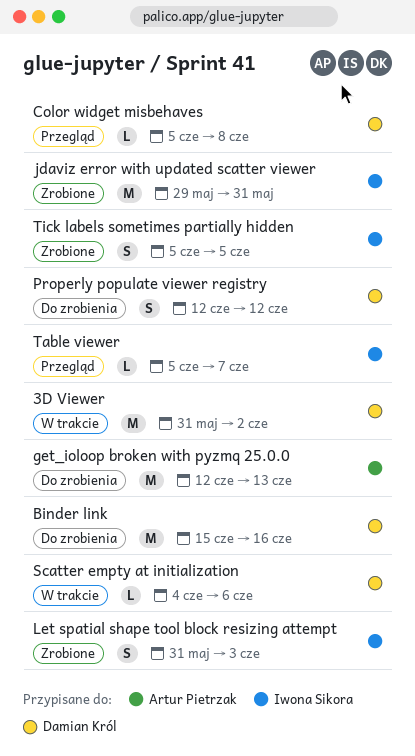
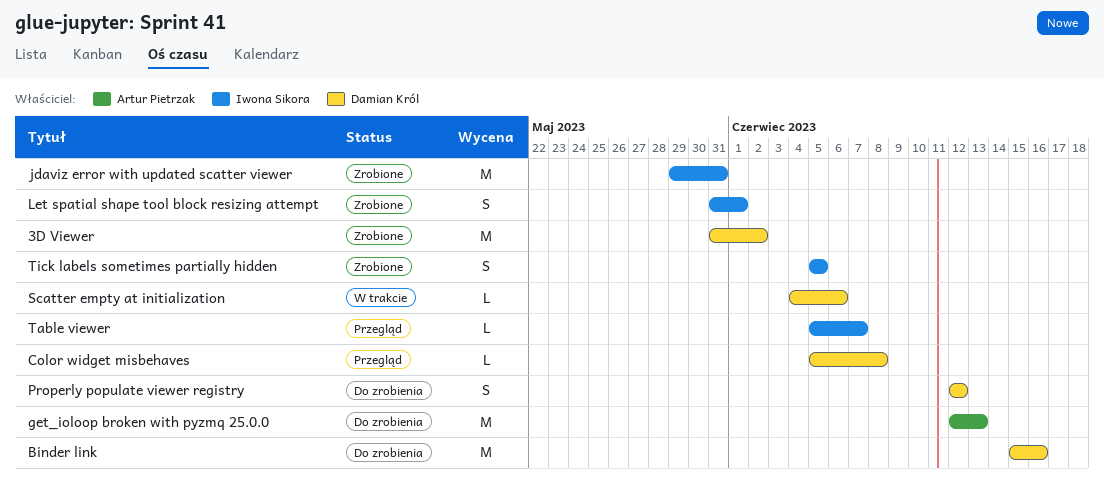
3D Viewer, status: W trakcie -> Zrobione
Let spatial shape tool block resizing attempt, due: Jun 3 -> Jun 1

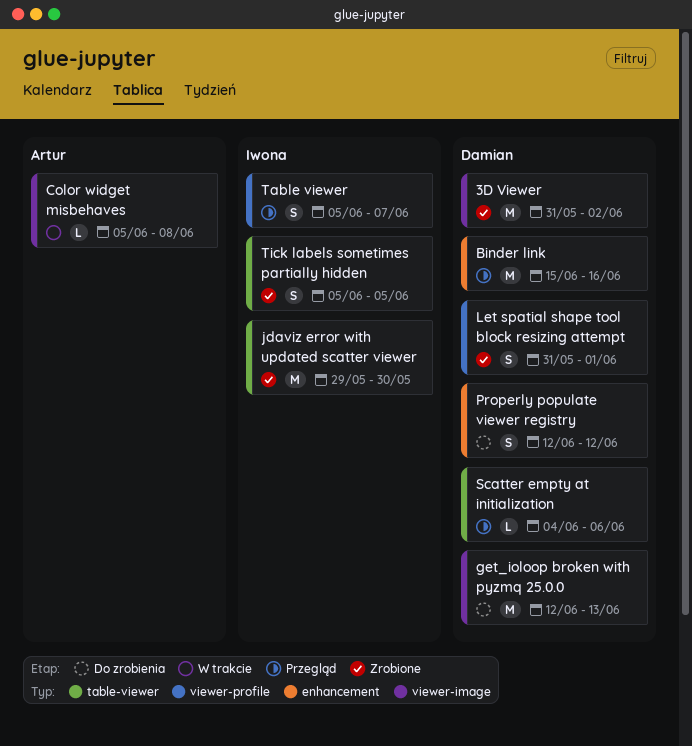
Binder link, status: Do zrobienia -> Przegląd
Color widget misbehaves, status: Przegląd -> W trakcie
Color widget misbehaves, owner: Damian Król -> Artur Pietrzak
get_ioloop broken with pyzmq 25.0.0, owner: Artur Pietrzak -> Damian Król
jdaviz error with updated scatter viewer, due: May 31 -> May 30
Let spatial shape tool block resizing attempt, owner: Iwona Sikora -> Damian Król
Scatter empty at initialization, status: W trakcie -> Przegląd
Table viewer, estimate: L -> S

